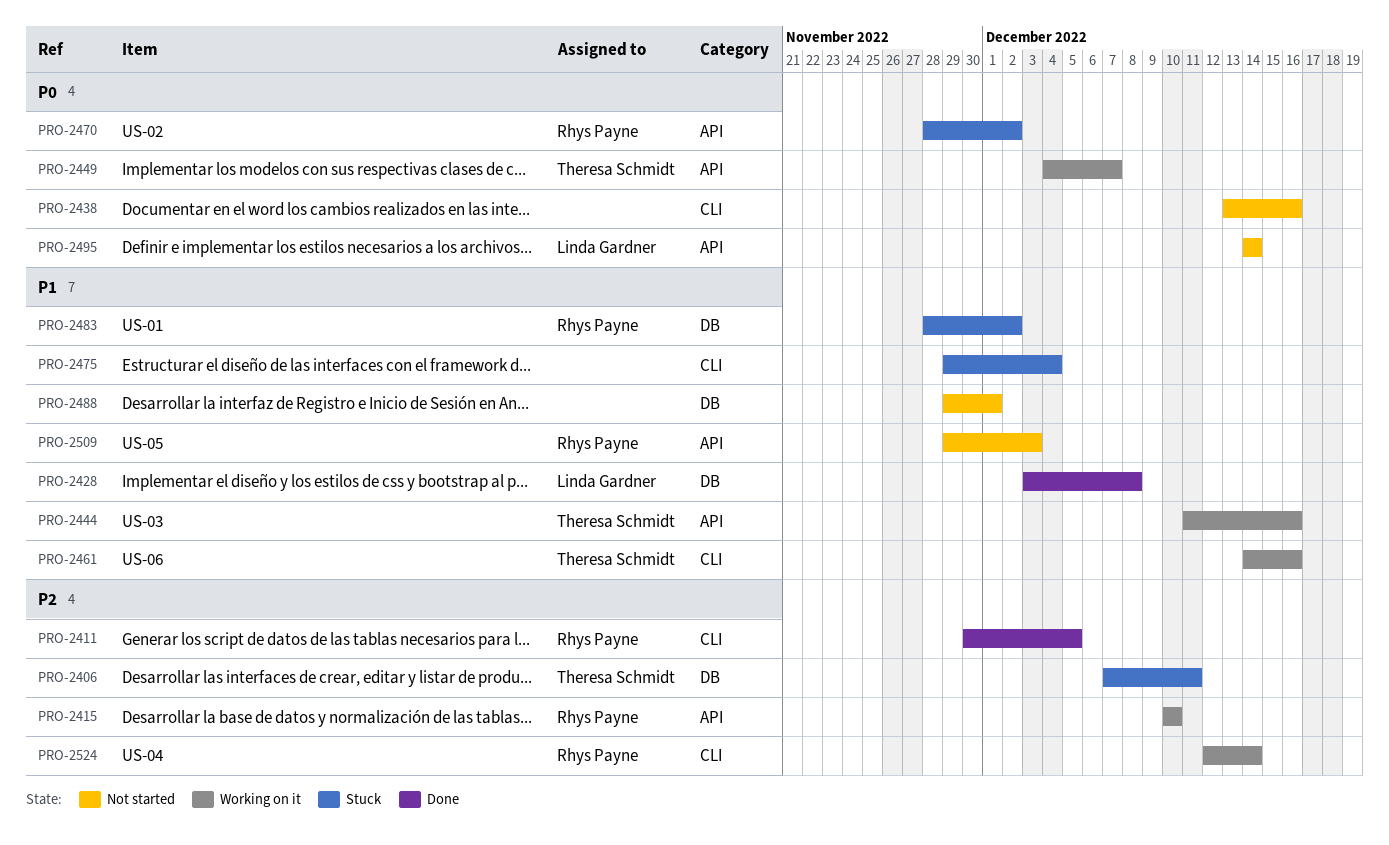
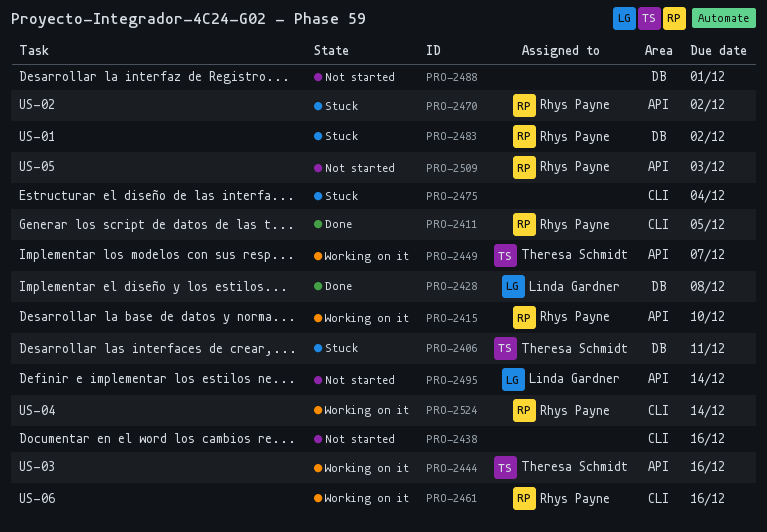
PRO-2461, owner: Theresa Schmidt -> Rhys Payne

